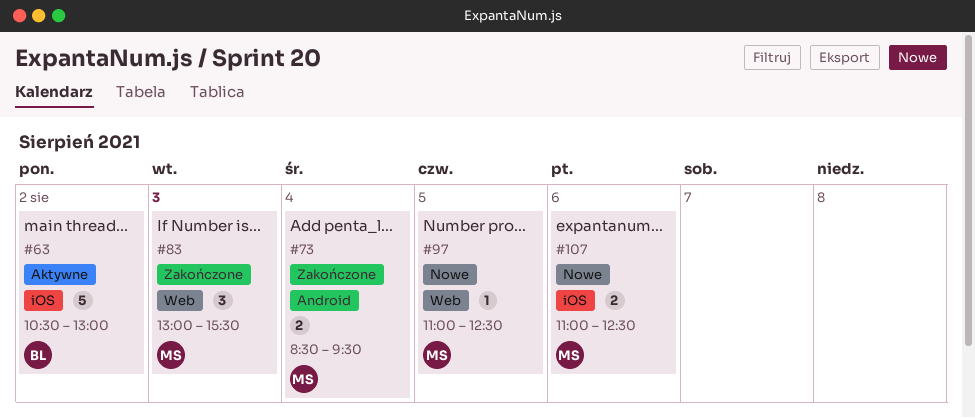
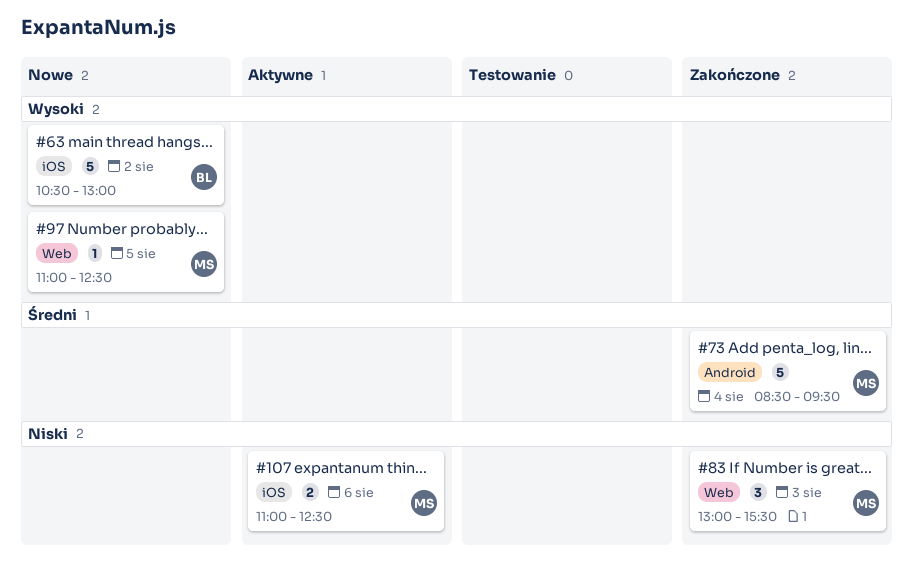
#63, status: Aktywne -> Nowe
#73, estimate: 2 -> 5
#107, status: Nowe -> Aktywne

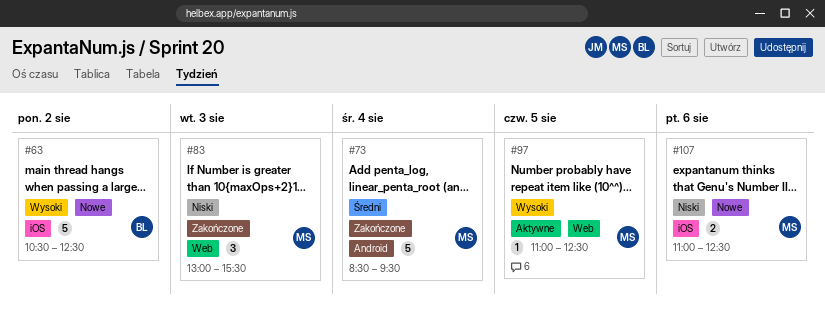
#63, ends: 13:00 -> 12:30
#97, status: Nowe -> Aktywne
#107, status: Aktywne -> Nowe

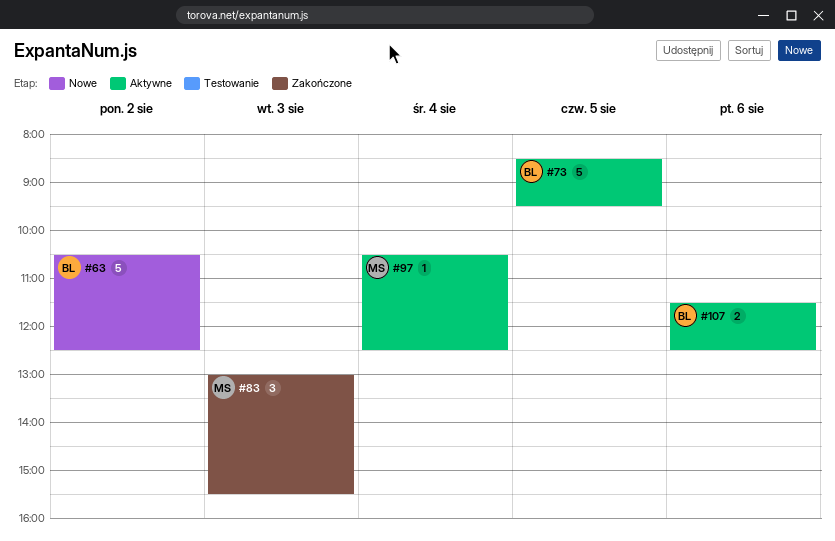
#73, status: Zakończone -> Aktywne
#73, owner: MS -> BL
#73, day: Aug 4 -> Aug 5
#97, day: Aug 5 -> Aug 4
#97, begins: 11:00 -> 10:30
#107, status: Nowe -> Aktywne
#107, owner: MS -> BL
#107, begins: 11:00 -> 11:30

